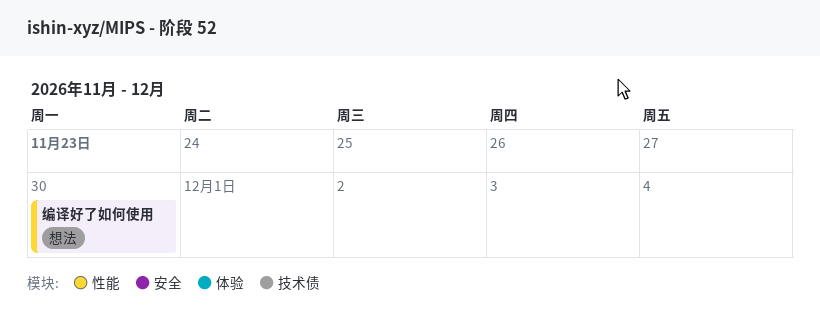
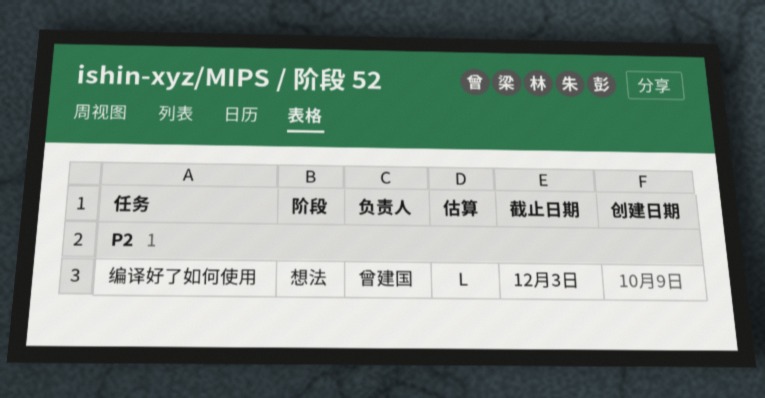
编译好了如何使用, due: Nov 30 -> Dec 3

